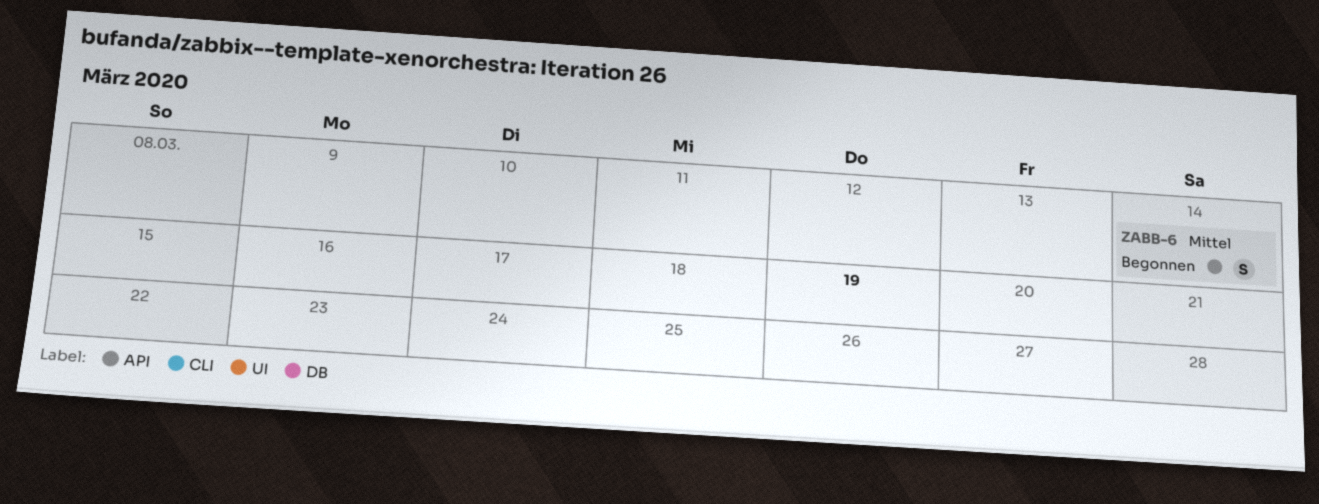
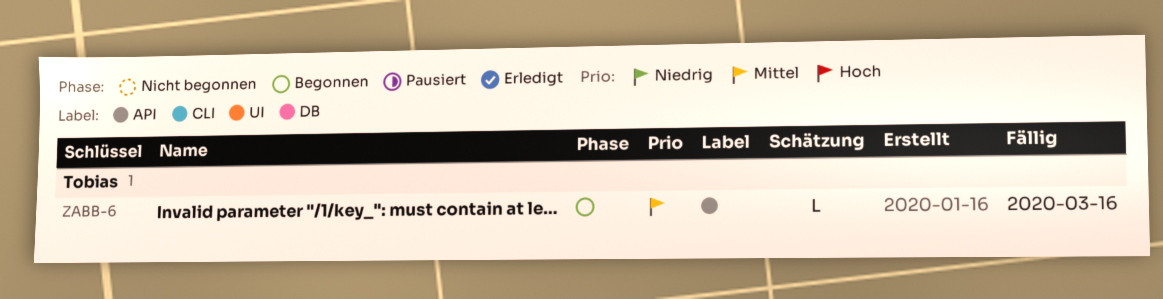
ZABB-6, estimate: S -> L
ZABB-6, due: Mar 14 -> Mar 16

